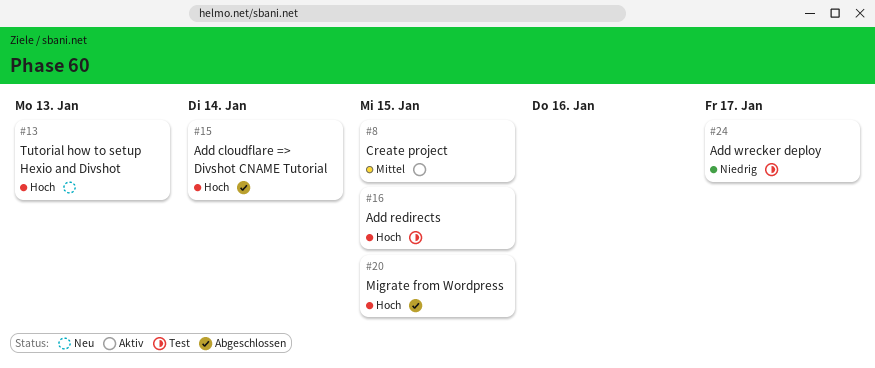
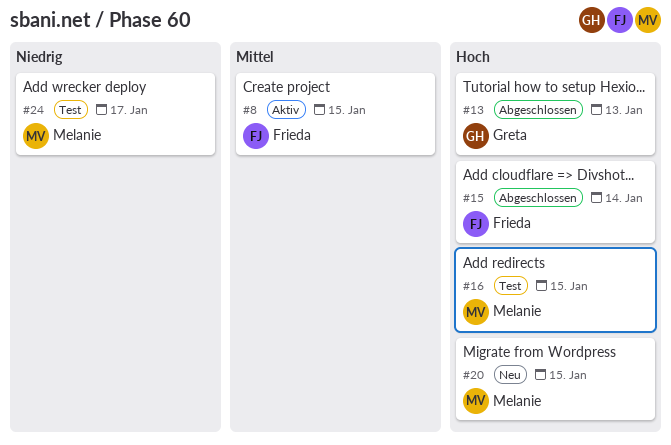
#13, status: Neu -> Abgeschlossen
#20, status: Abgeschlossen -> Neu

